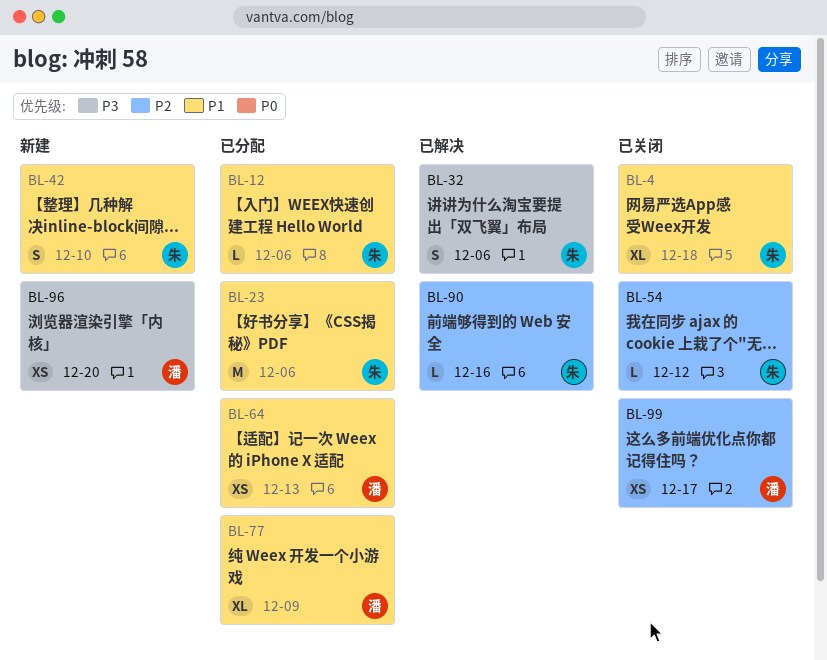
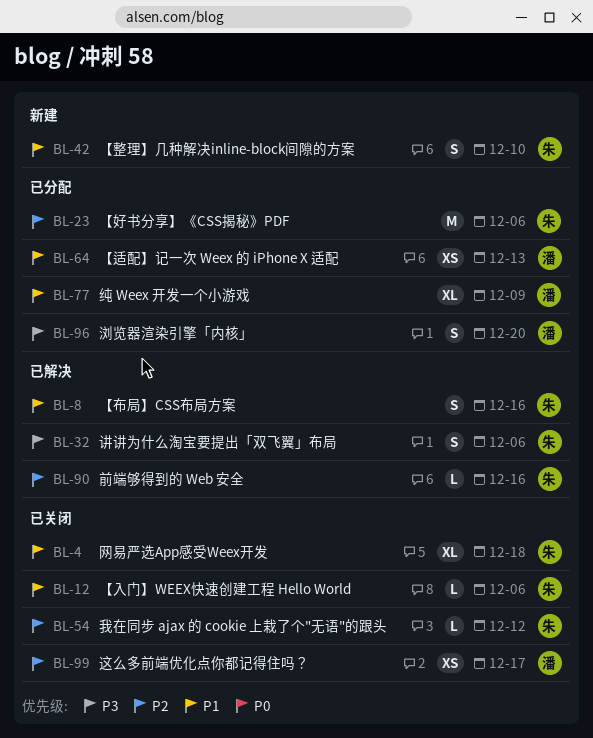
BL-8: none -> present
BL-12, status: 已分配 -> 已关闭
BL-23, priority: P1 -> P2
BL-96, status: 新建 -> 已分配
BL-96, estimate: XS -> S

